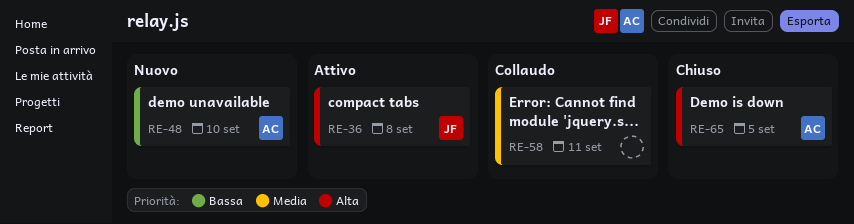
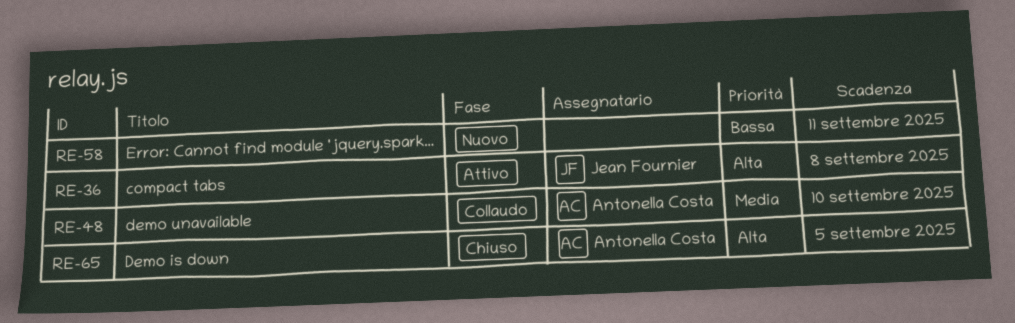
RE-48, status: Nuovo -> Collaudo
RE-48, priority: Bassa -> Media
RE-58, status: Collaudo -> Nuovo
RE-58, priority: Media -> Bassa

